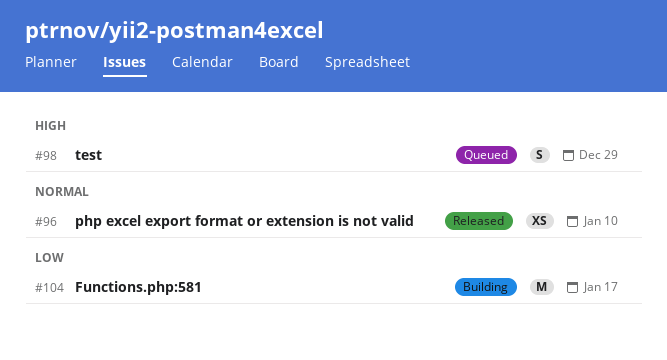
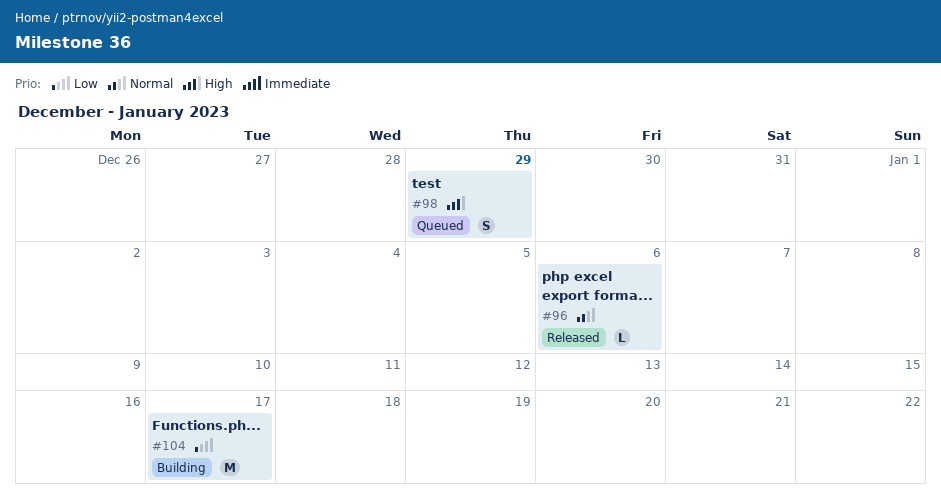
#96, estimate: XS -> L
#96, due: Jan 10 -> Jan 6

